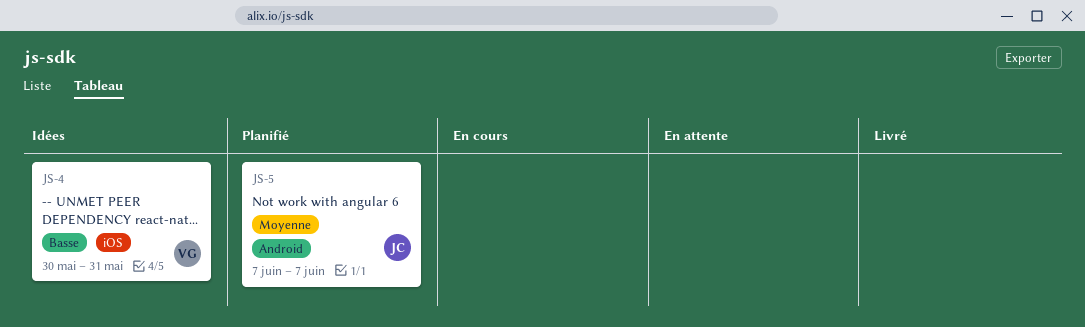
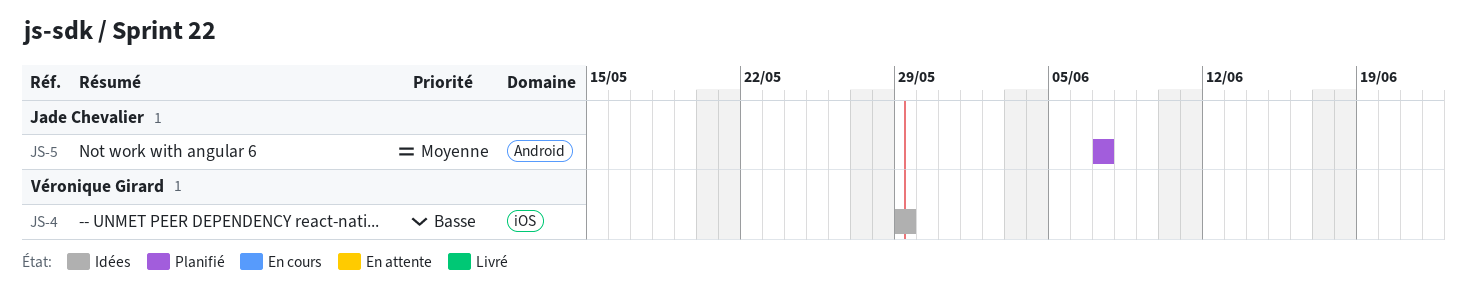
JS-4, start: May 30 -> May 29
JS-4, due: May 31 -> May 29

